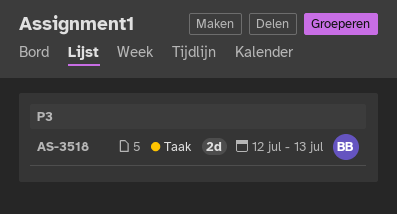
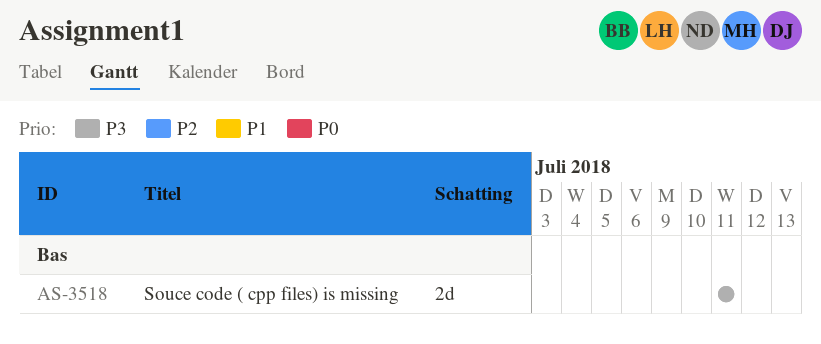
AS-3518, start: Jul 12 -> Jul 11
AS-3518, due: Jul 13 -> Jul 11

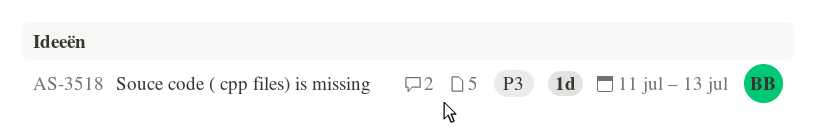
AS-3518, estimate: 2d -> 1d
AS-3518, due: Jul 11 -> Jul 13

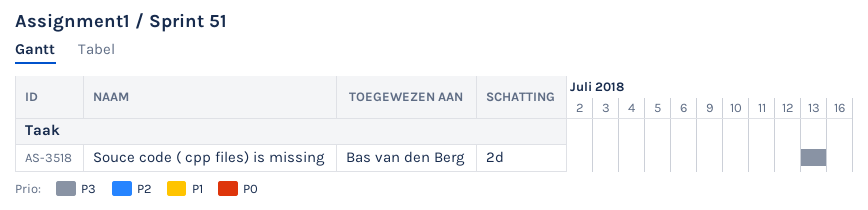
AS-3518, estimate: 1d -> 2d
AS-3518, start: Jul 11 -> Jul 13

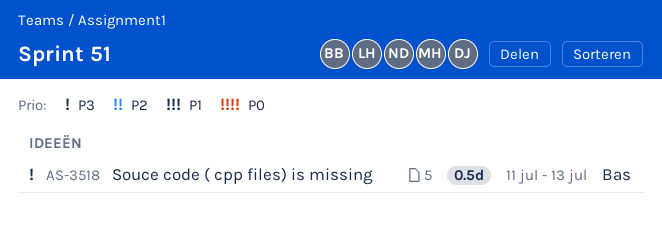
AS-3518, estimate: 2d -> 0.5d
AS-3518, start: Jul 13 -> Jul 11

